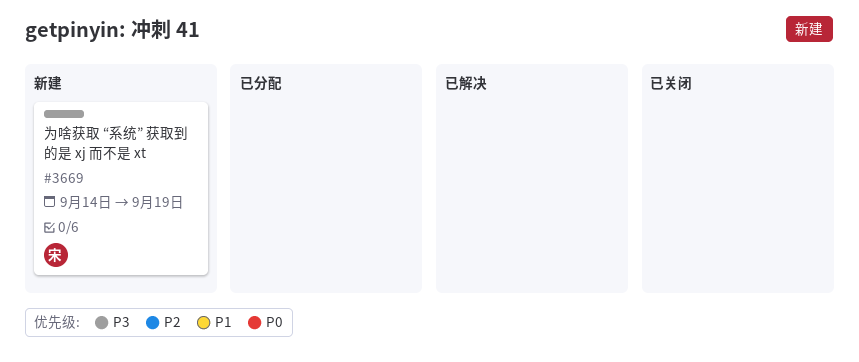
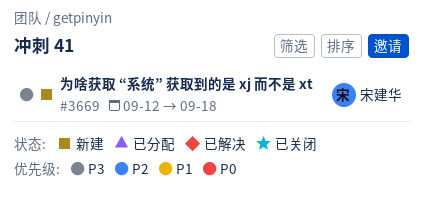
#3669, start: Sep 14 -> Sep 12
#3669, due: Sep 19 -> Sep 18

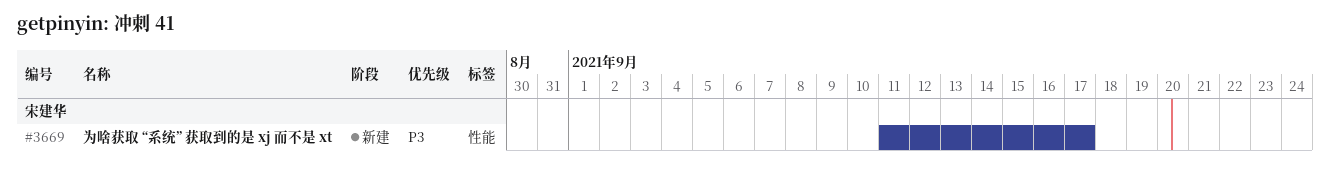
#3669, start: Sep 12 -> Sep 11
#3669, due: Sep 18 -> Sep 17

